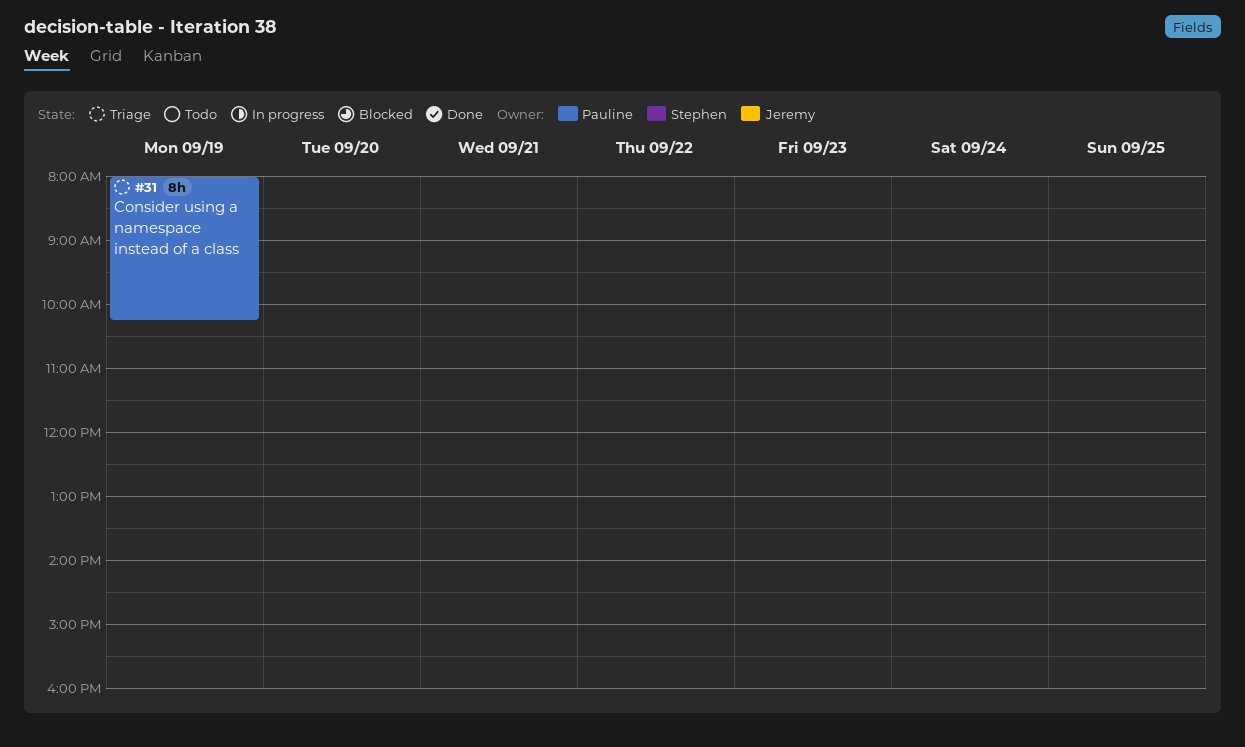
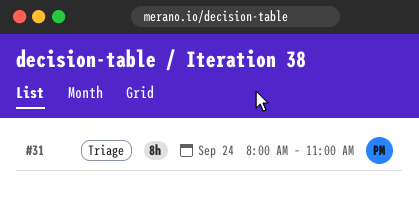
#31, day: Sep 19 -> Sep 24
#31, ends: 10:15 -> 11:00

